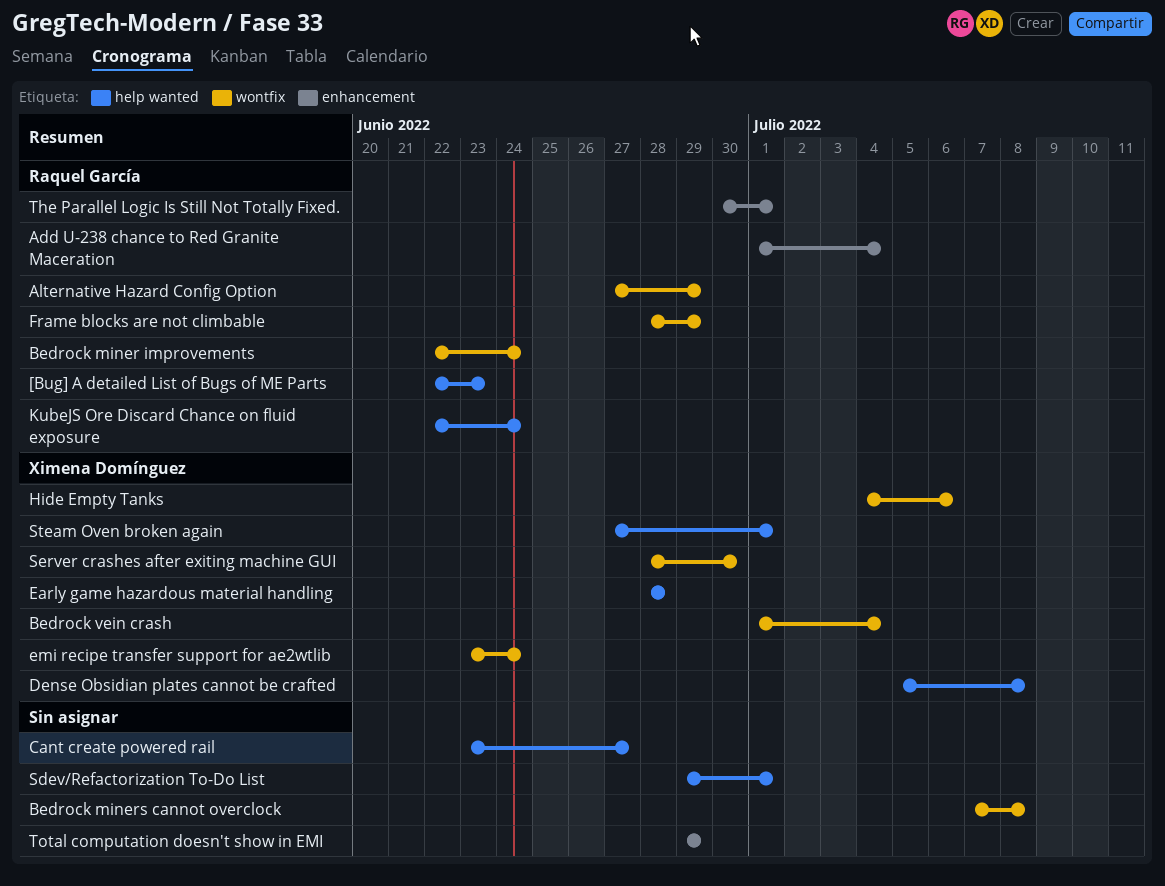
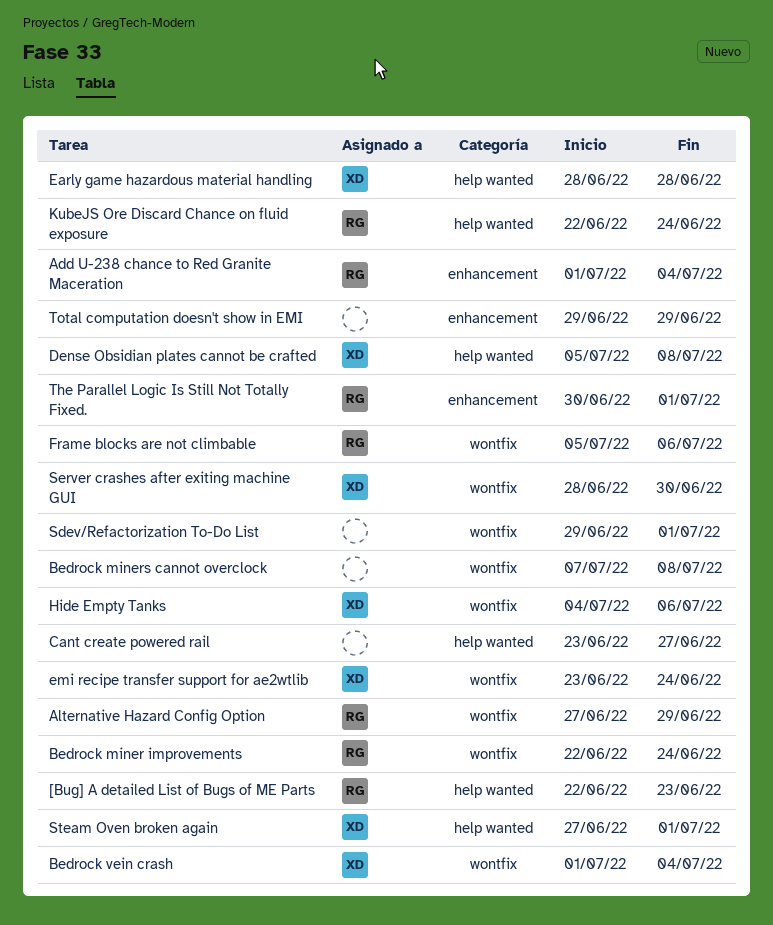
Frame blocks are not climbable, start: Jun 28 -> Jul 5
Frame blocks are not climbable, due: Jun 29 -> Jul 6
Sdev/Refactorization To-Do List, label: help wanted -> wontfix

